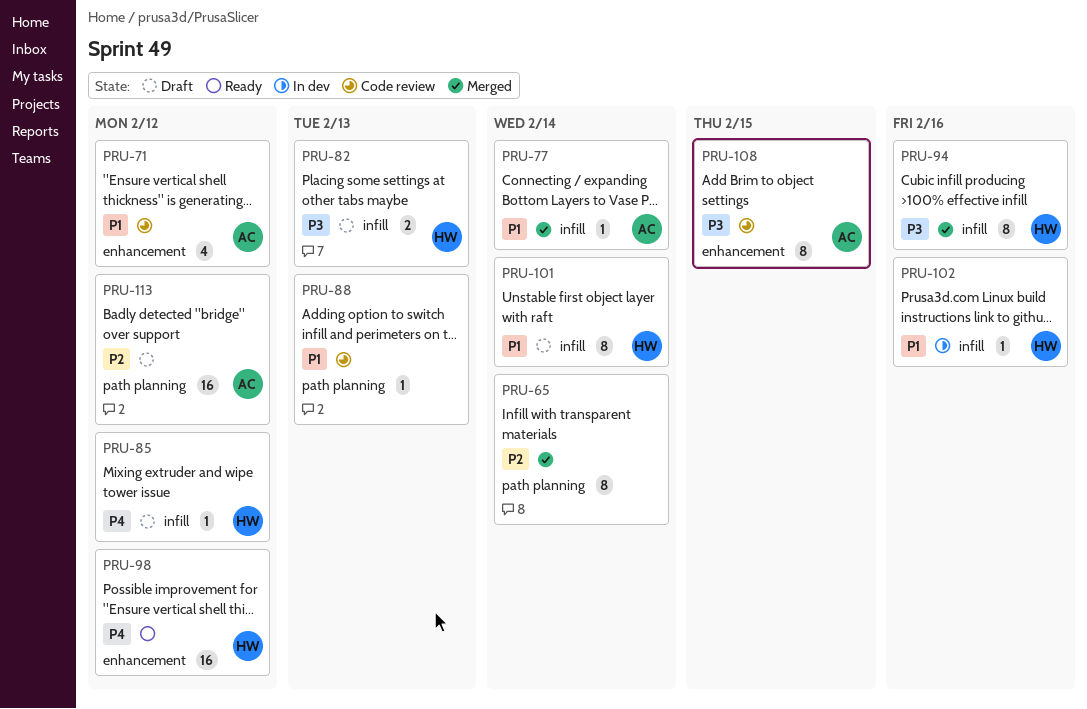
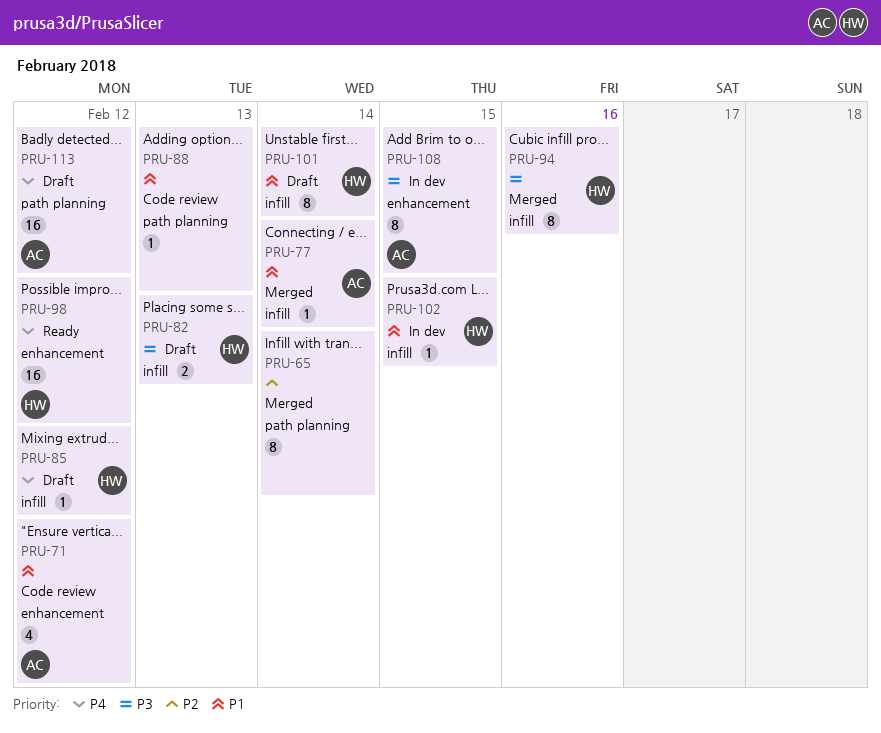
PRU-102, due: Feb 16 -> Feb 15
PRU-108, status: Code review -> In dev
PRU-113, priority: P2 -> P4

